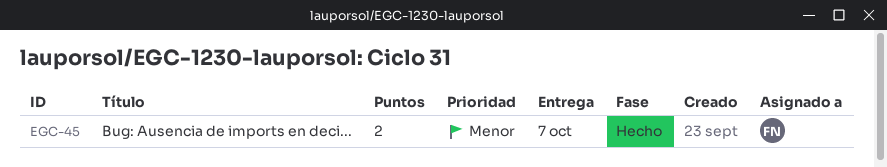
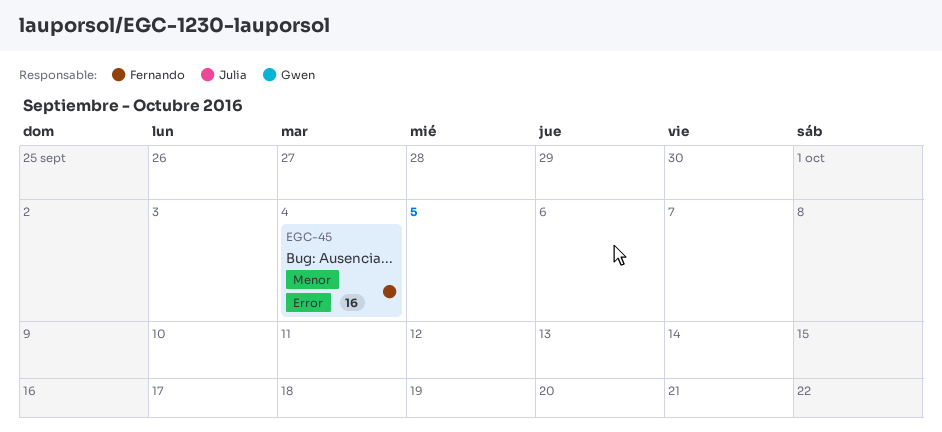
EGC-45, estimate: 2 -> 16
EGC-45, due: Oct 7 -> Oct 4

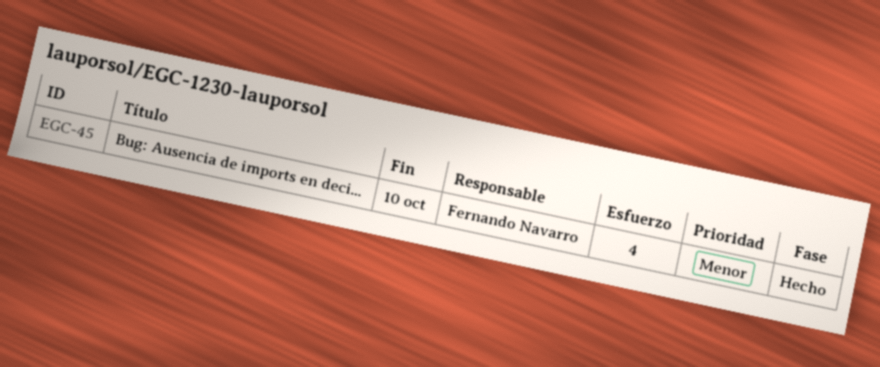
EGC-45, estimate: 16 -> 4
EGC-45, due: Oct 4 -> Oct 10

